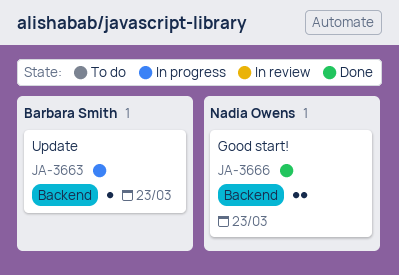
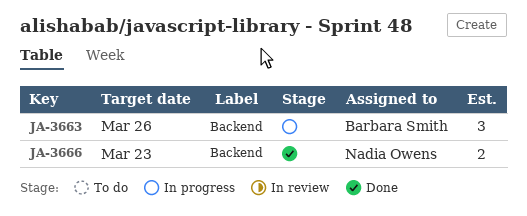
JA-3663, estimate: 1 -> 3
JA-3663, due: Mar 23 -> Mar 26

